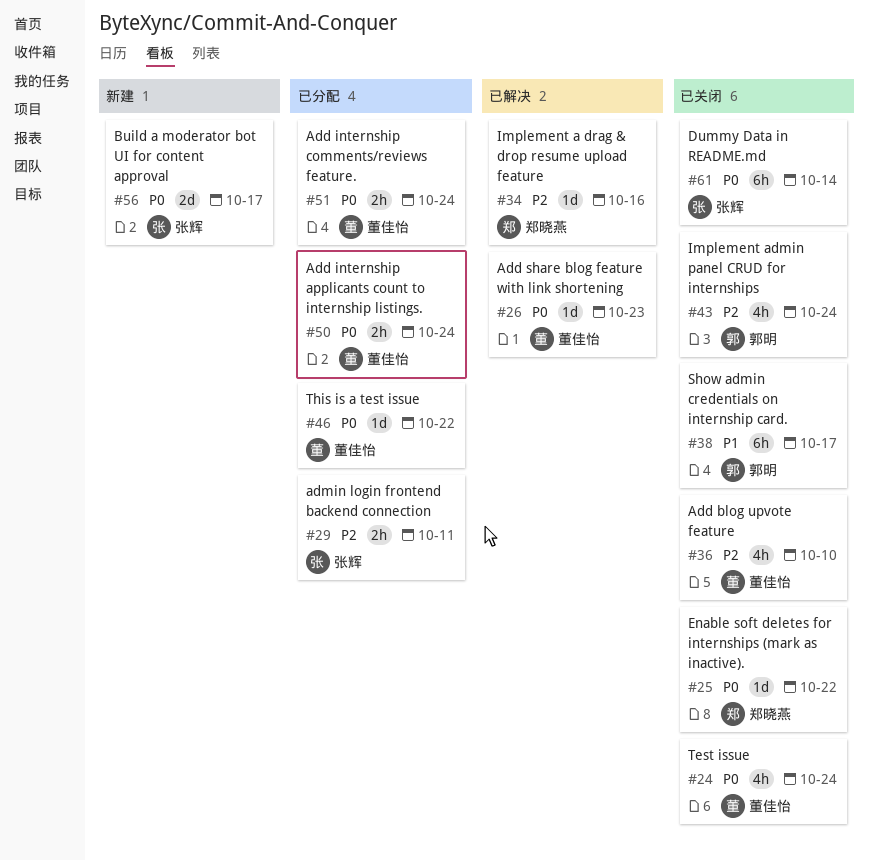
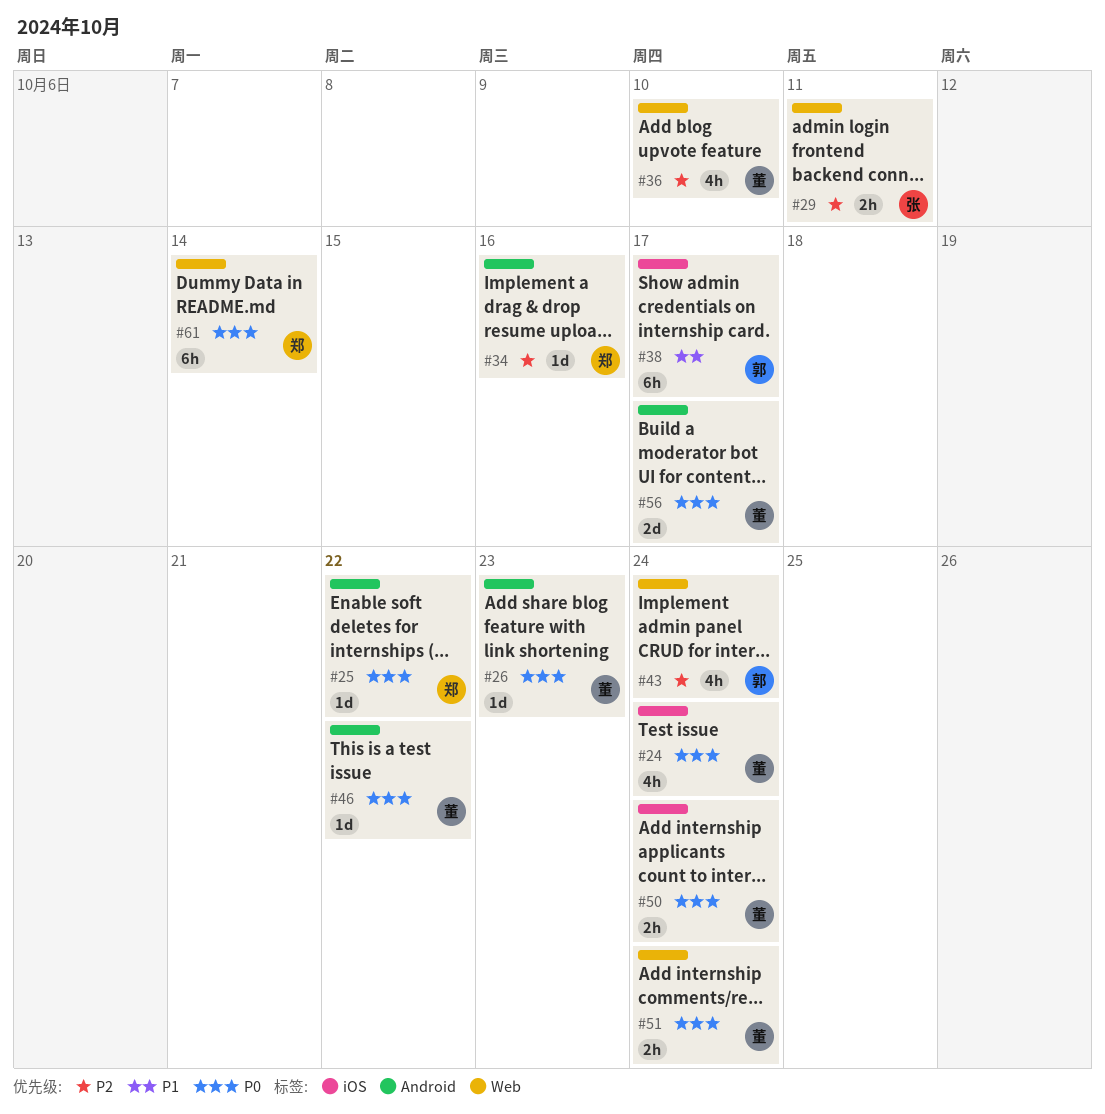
#56, owner: 张辉 -> 董佳怡
#61, owner: 张辉 -> 郑晓燕

